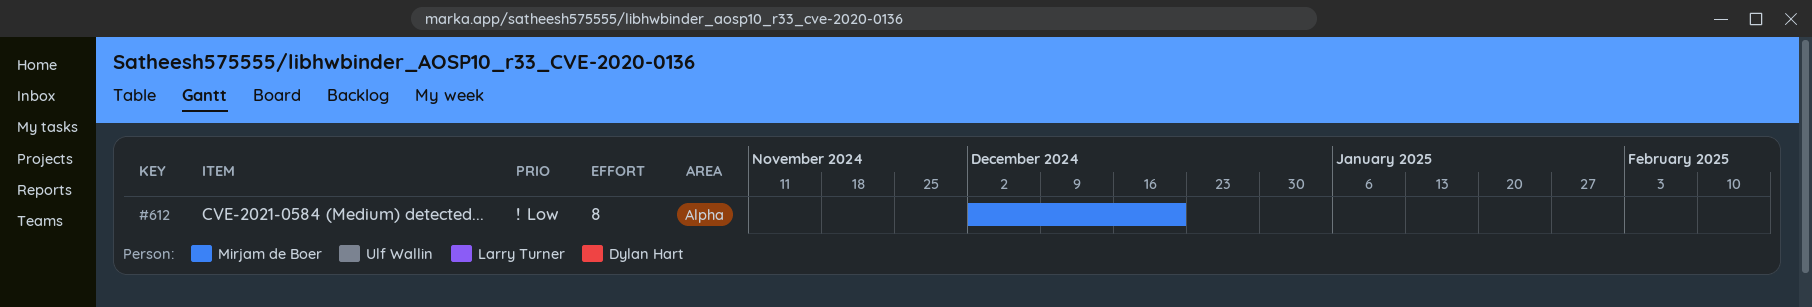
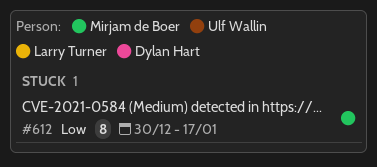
#612, start: Dec 2 -> Dec 30
#612, due: Dec 20 -> Jan 17

